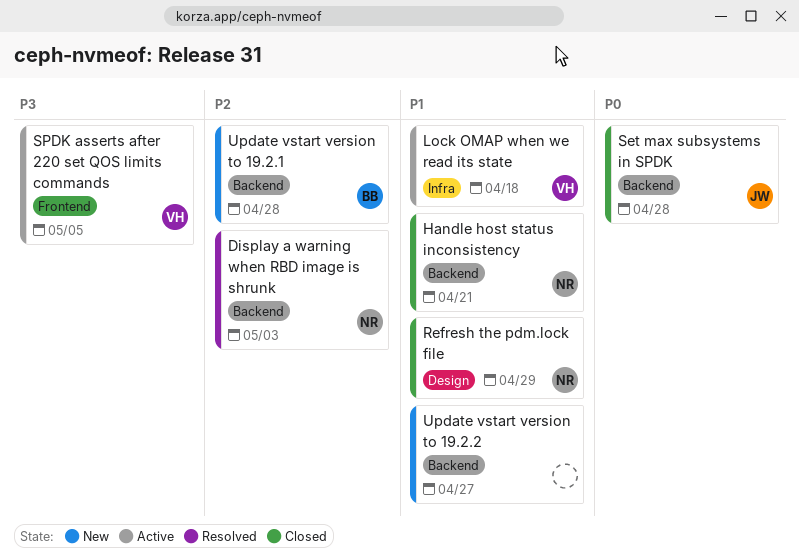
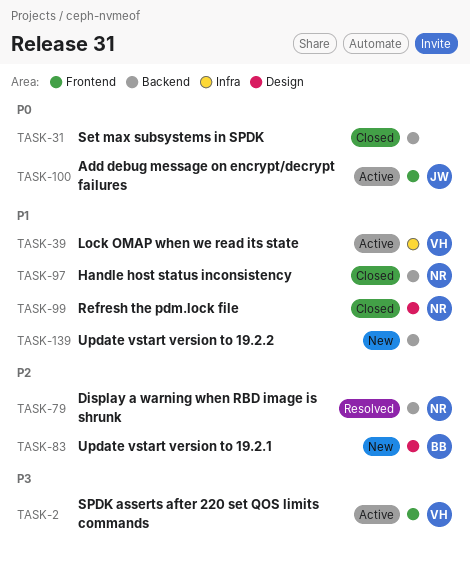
Add debug message on encrypt/decrypt failures: none -> present
Set max subsystems in SPDK, owner: JW -> none
Update vstart version to 19.2.1, label: Backend -> Design

